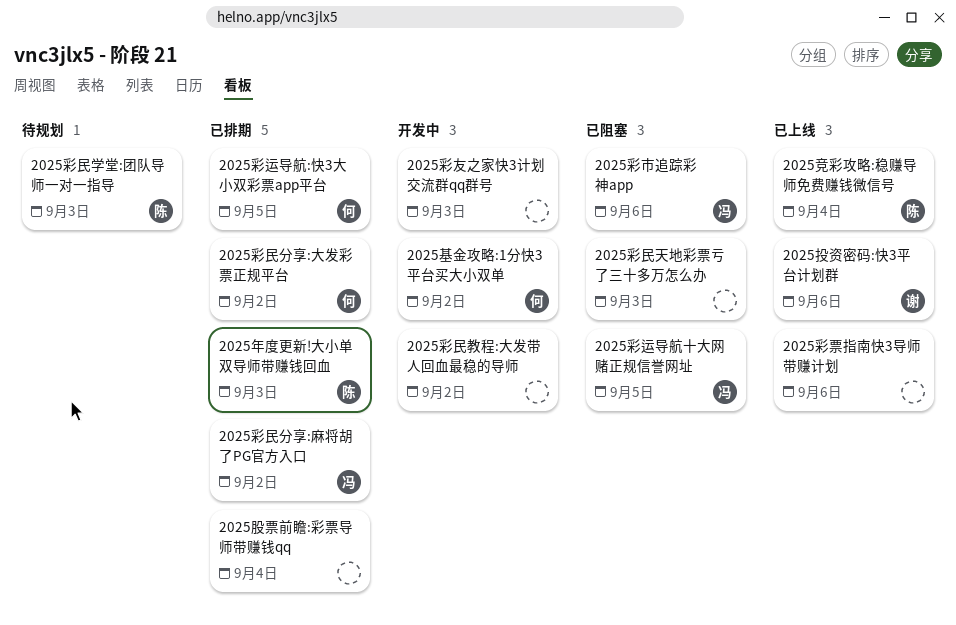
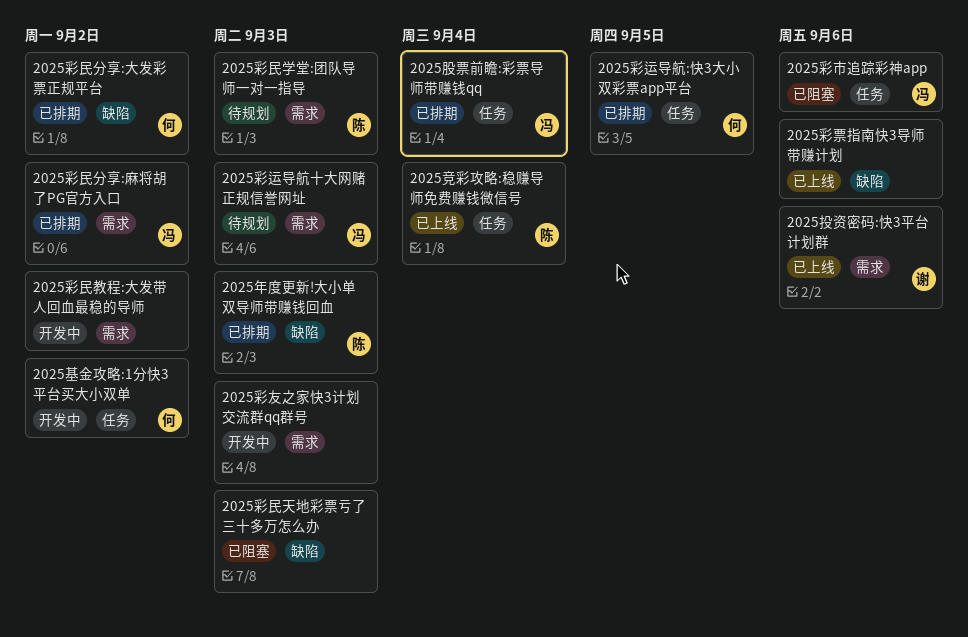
2025彩运导航十大网赌正规信誉网址, status: 已阻塞 -> 待规划
2025彩运导航十大网赌正规信誉网址, due: Sep 5 -> Sep 3
2025股票前瞻:彩票导师带赚钱qq, owner: none -> 冯

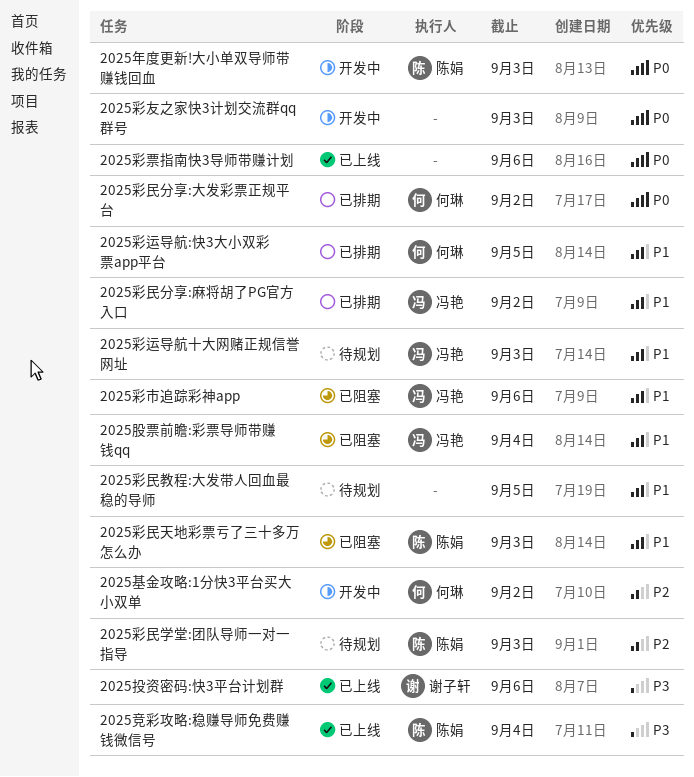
2025年度更新!大小单双导师带赚钱回血, status: 已排期 -> 开发中
2025彩民天地彩票亏了三十多万怎么办, owner: none -> 陈娟
2025彩民教程:大发带人回血最稳的导师, status: 开发中 -> 待规划
2025彩民教程:大发带人回血最稳的导师, due: Sep 2 -> Sep 5
2025股票前瞻:彩票导师带赚钱qq, status: 已排期 -> 已阻塞

